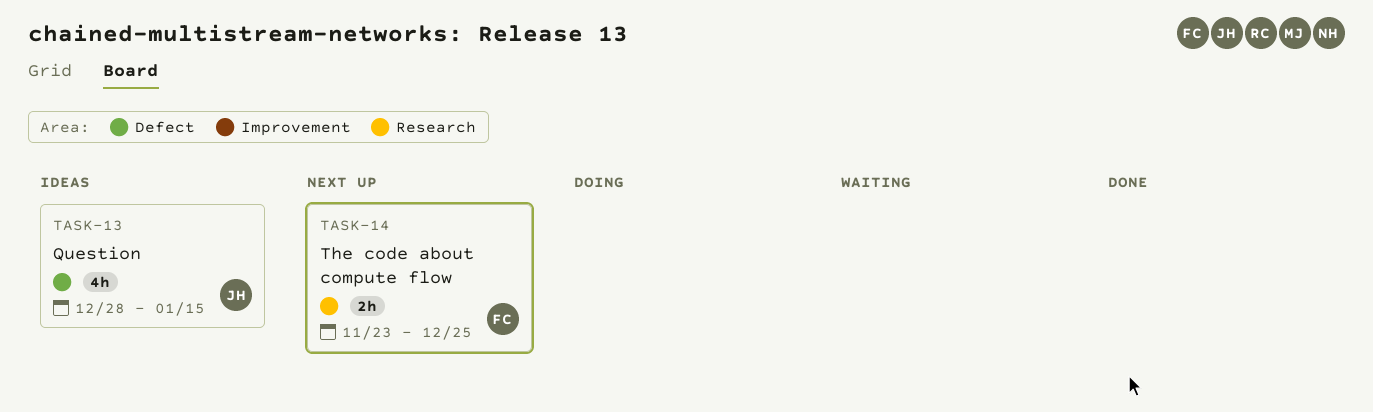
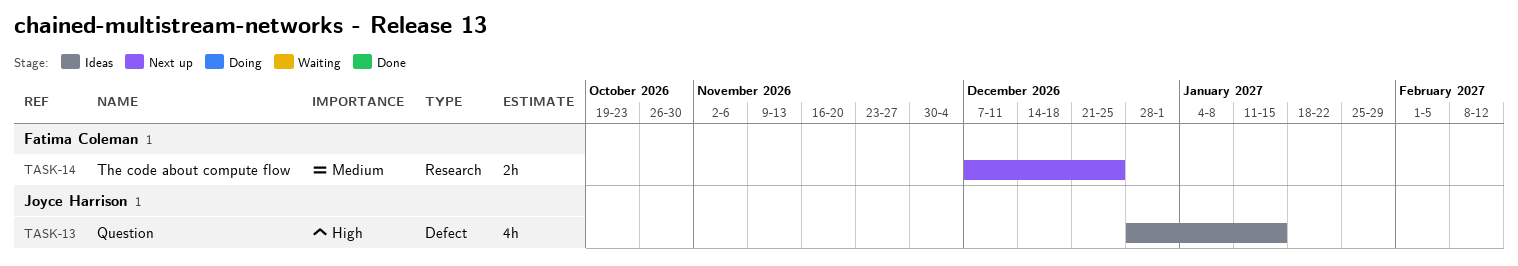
TASK-14, start: Nov 23 -> Dec 7

